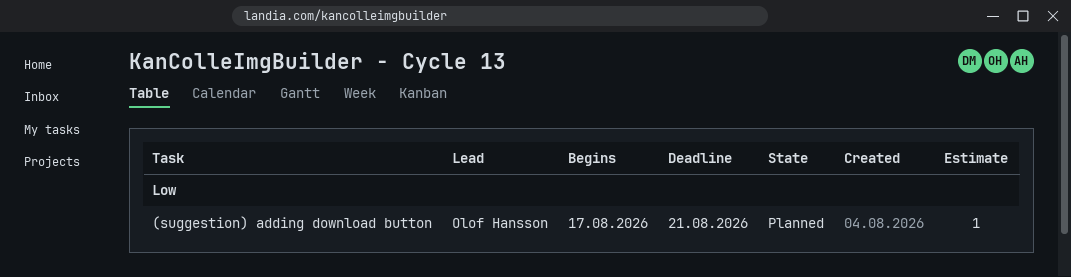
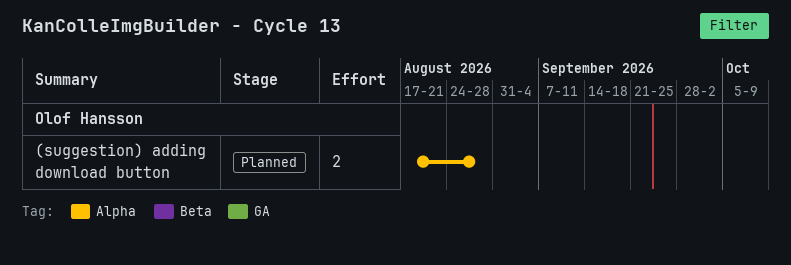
(suggestion) adding download button, estimate: 1 -> 2
(suggestion) adding download button, due: Aug 21 -> Aug 28

